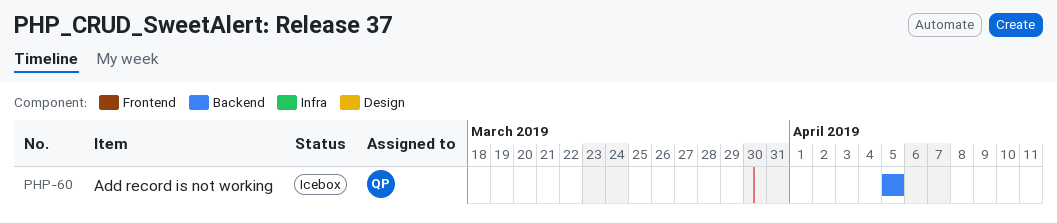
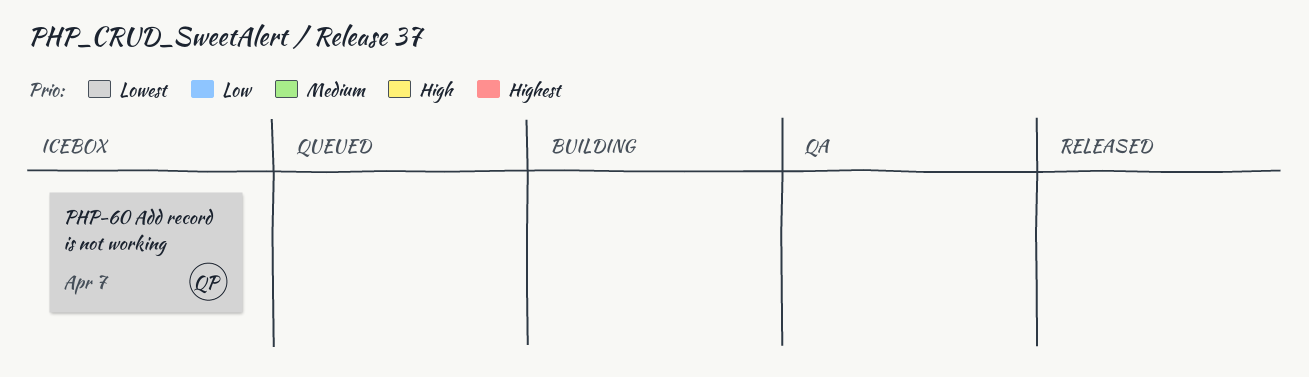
PHP-60, due: Apr 5 -> Apr 7

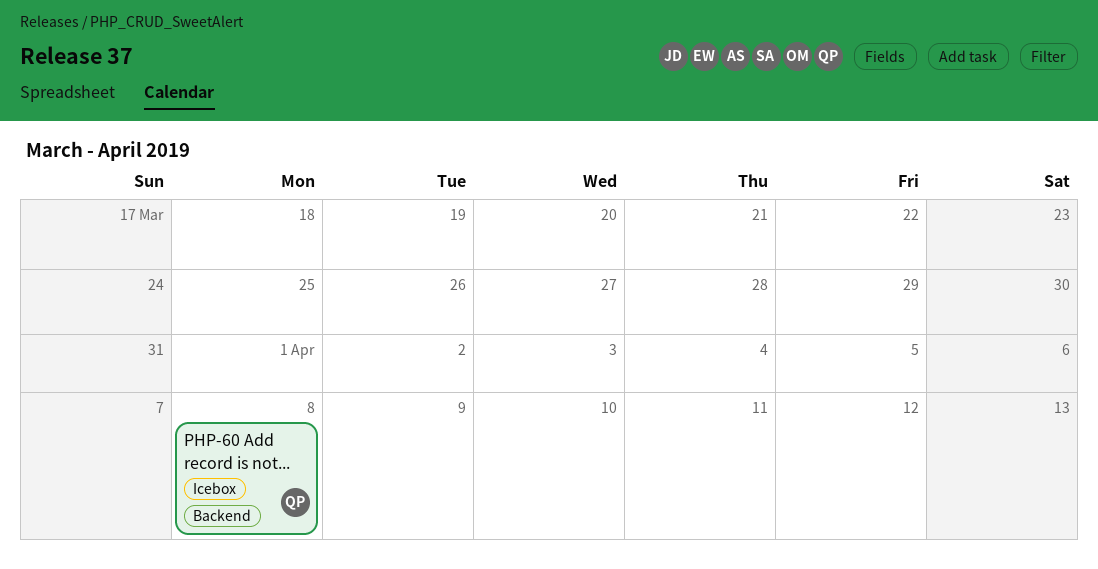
PHP-60, due: Apr 7 -> Apr 8

